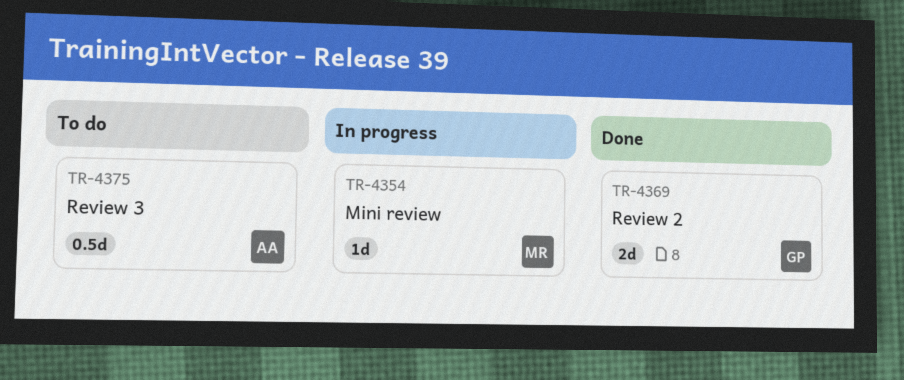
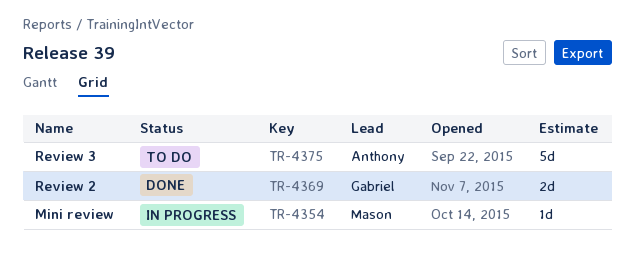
TR-4375, estimate: 0.5d -> 5d

